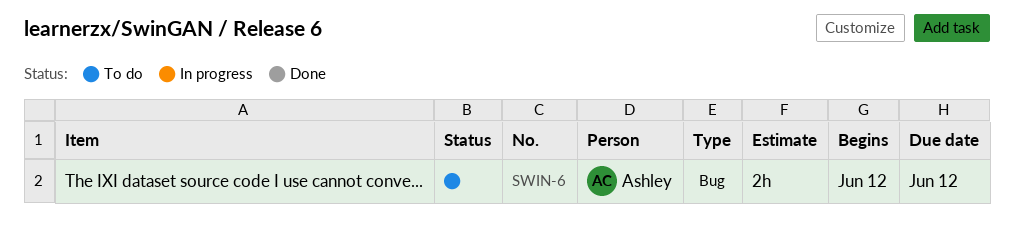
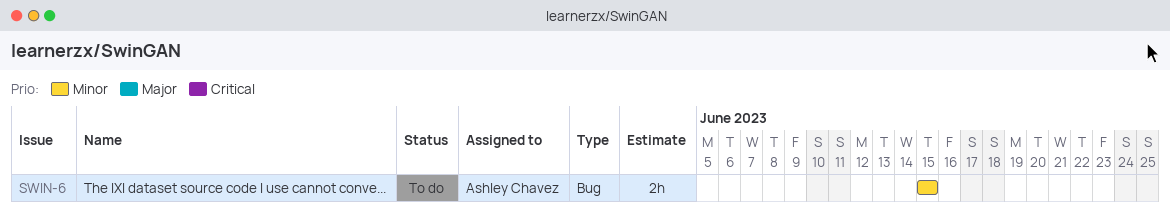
SWIN-6, start: Jun 12 -> Jun 15
SWIN-6, due: Jun 12 -> Jun 15

